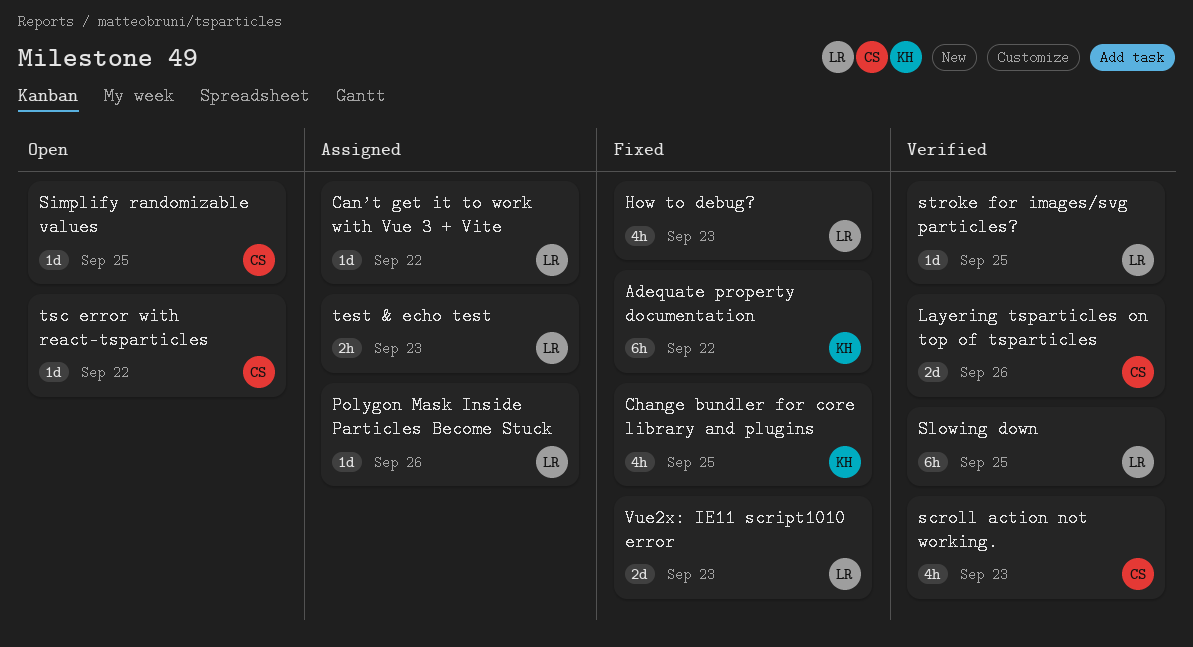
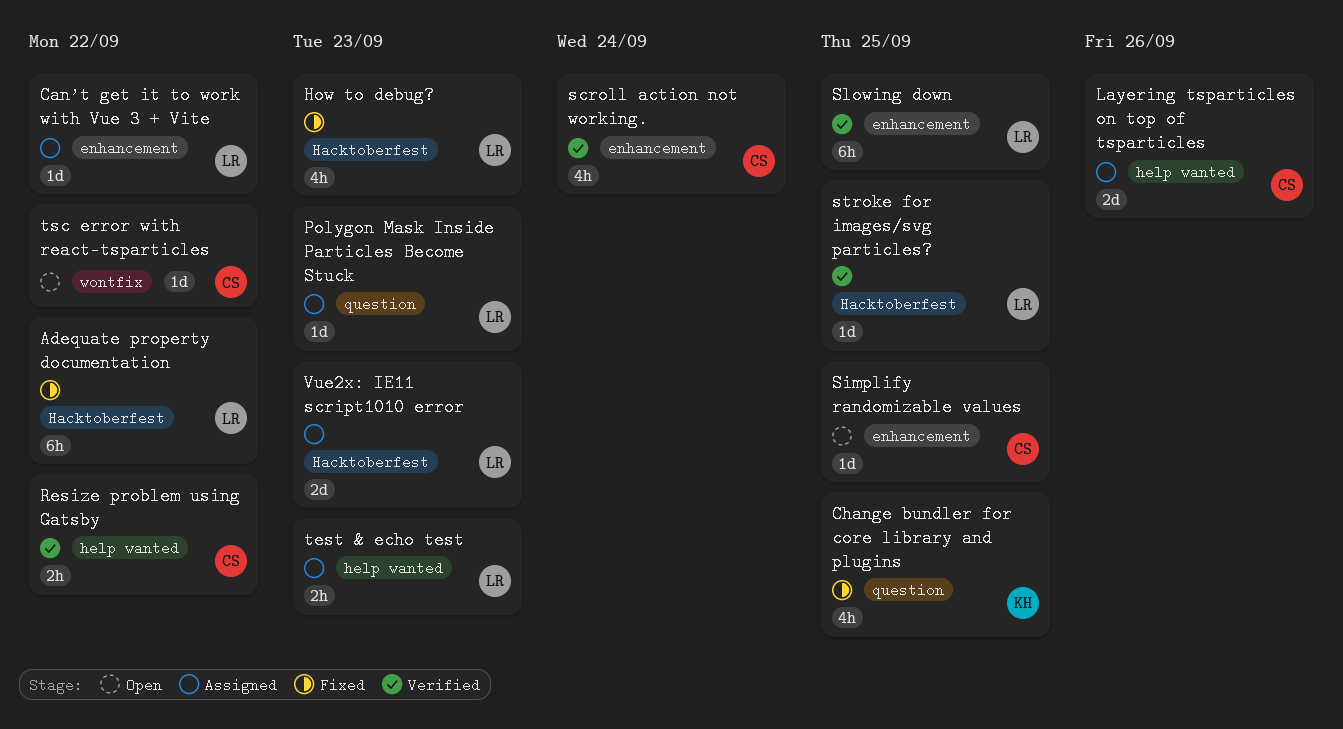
Adequate property documentation, owner: KH -> LR
Layering tsparticles on top of tsparticles, status: Verified -> Assigned
Polygon Mask Inside Particles Become Stuck, due: Sep 26 -> Sep 23
Resize problem using Gatsby: none -> present
scroll action not working., due: Sep 23 -> Sep 24
Vue2x: IE11 script1010 error, status: Fixed -> Assigned

